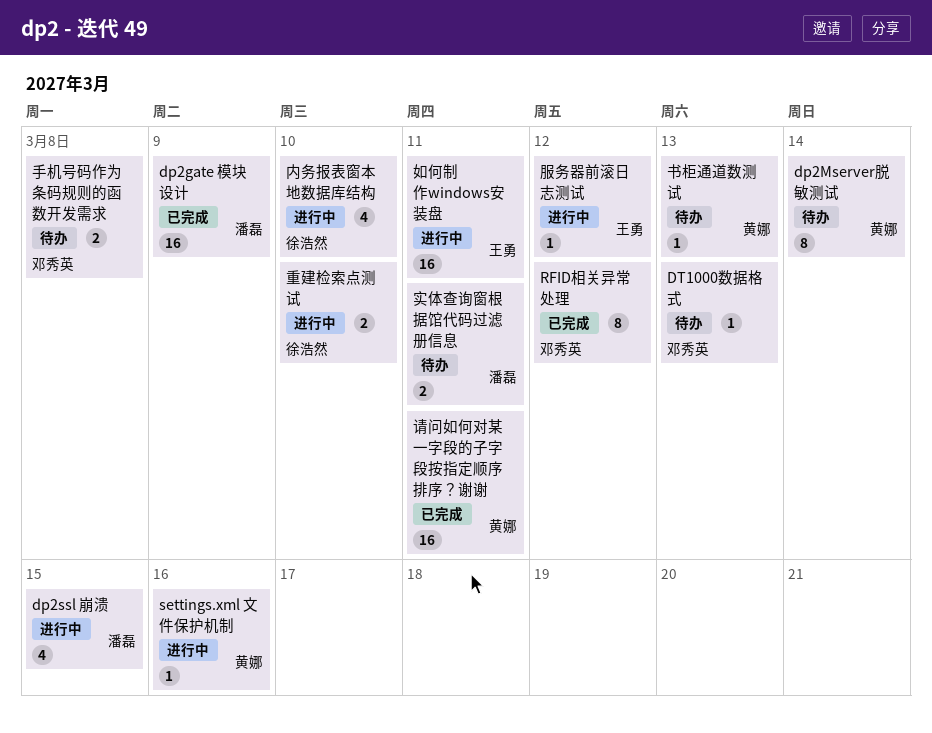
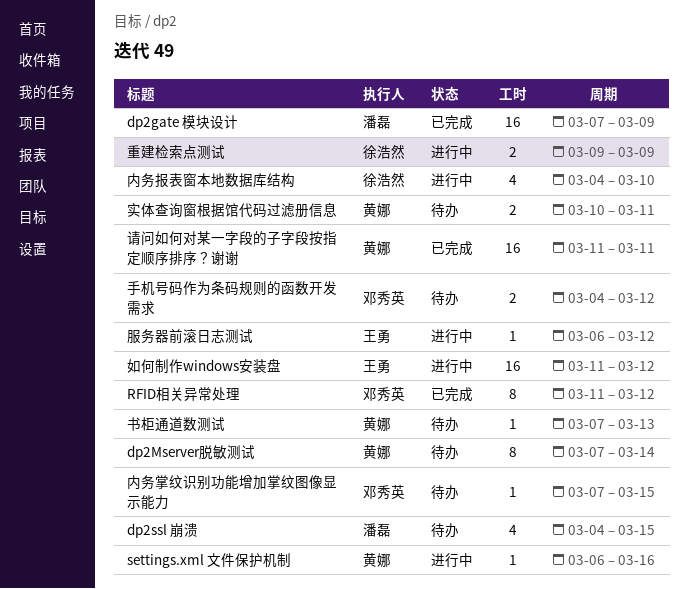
dp2ssl 崩溃, status: 进行中 -> 待办
DT1000数据格式: present -> none
内务掌纹识别功能增加掌纹图像显示能力: none -> present
如何制作windows安装盘, due: Mar 11 -> Mar 12
实体查询窗根据馆代码过滤册信息, owner: 潘磊 -> 黄娜
手机号码作为条码规则的函数开发需求, due: Mar 8 -> Mar 12
重建检索点测试, due: Mar 10 -> Mar 9

